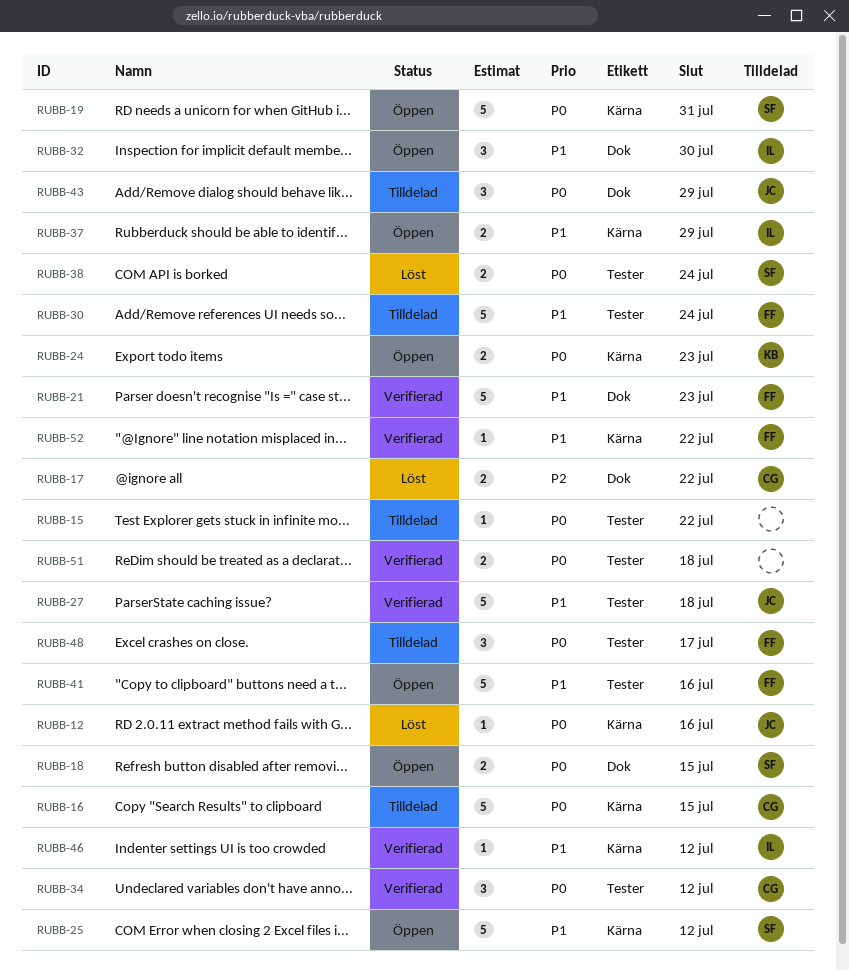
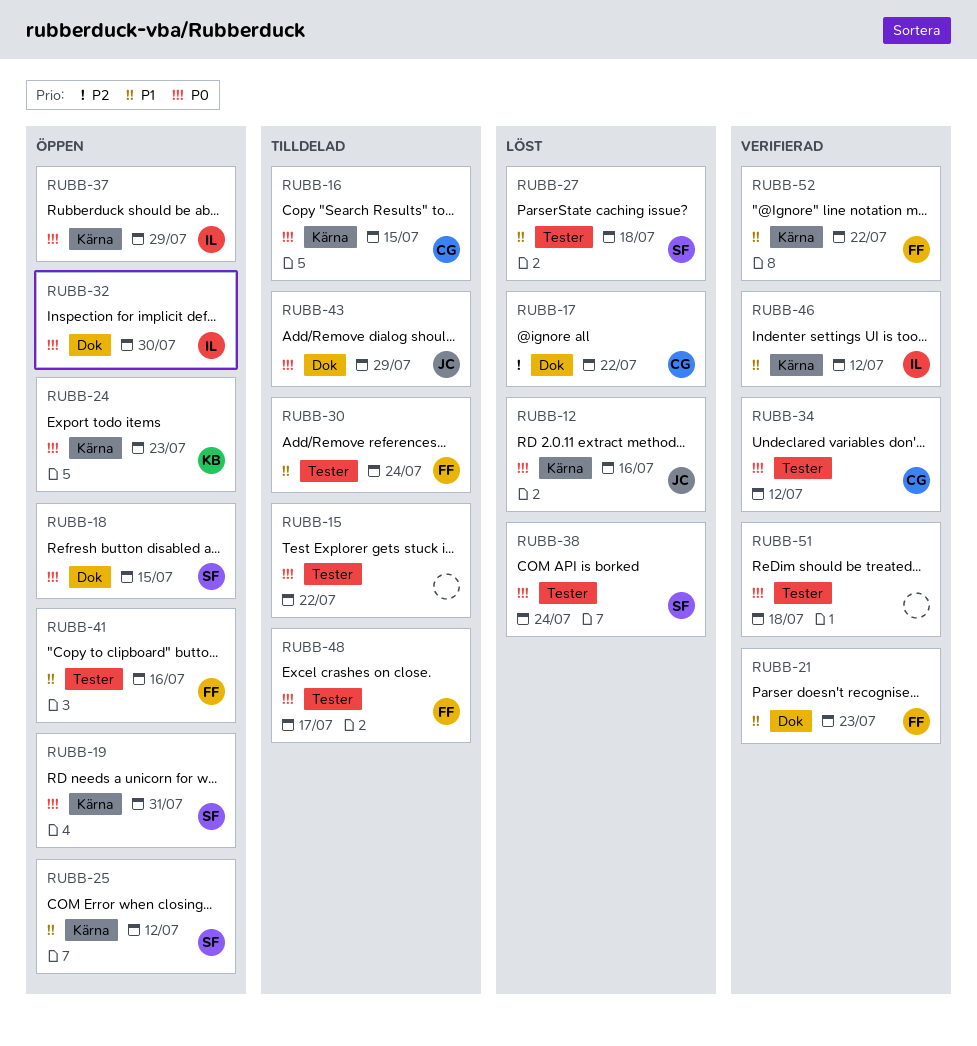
RUBB-27, status: Verifierad -> Löst
RUBB-27, owner: JC -> SF
RUBB-32, priority: P1 -> P0
RUBB-37, priority: P1 -> P0

